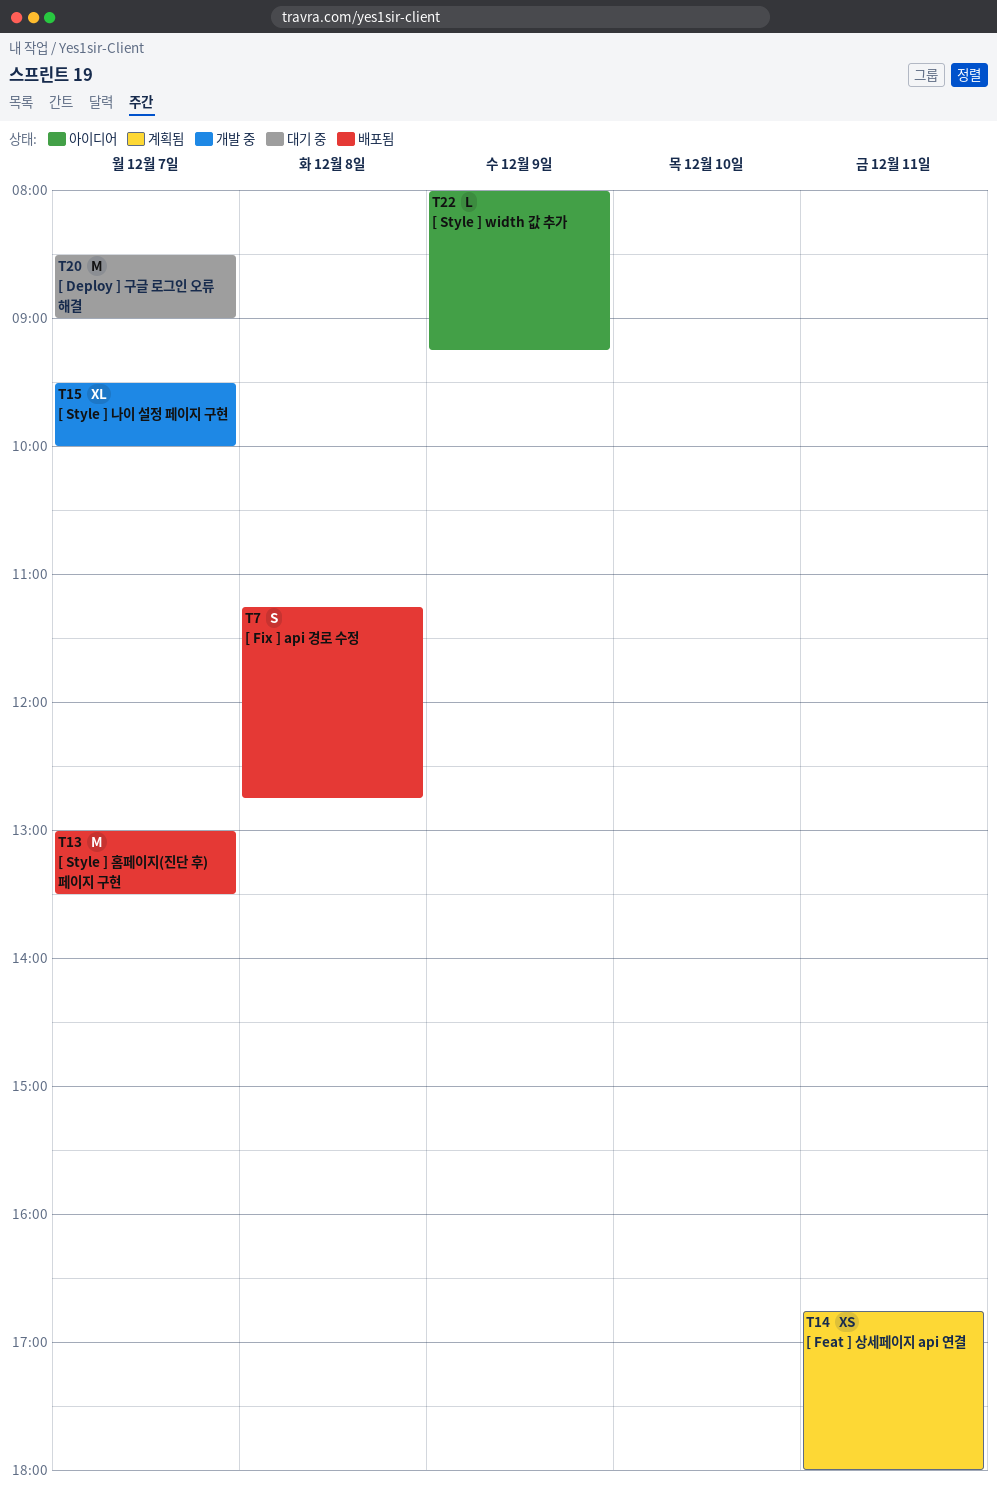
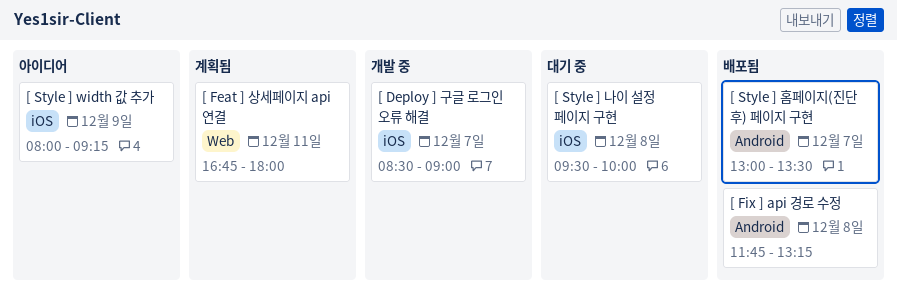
[ Deploy ] 구글 로그인 오류 해결, status: 대기 중 -> 개발 중
[ Fix ] api 경로 수정, begins: 11:15 -> 11:45
[ Fix ] api 경로 수정, ends: 12:45 -> 13:15
[ Style ] 나이 설정 페이지 구현, status: 개발 중 -> 대기 중
[ Style ] 나이 설정 페이지 구현, day: Dec 7 -> Dec 8

